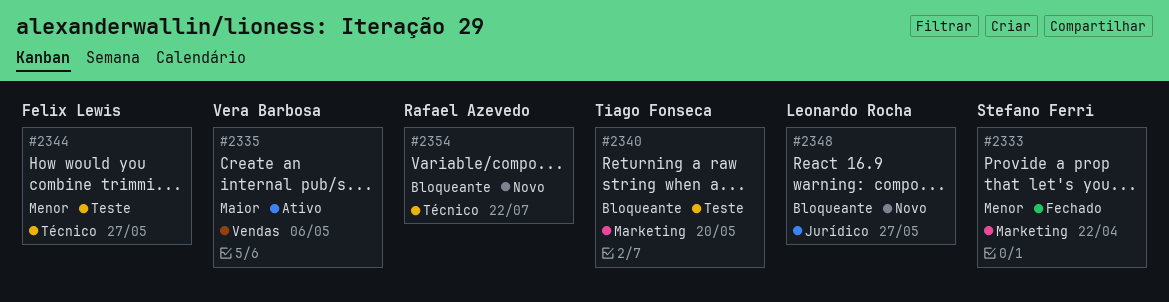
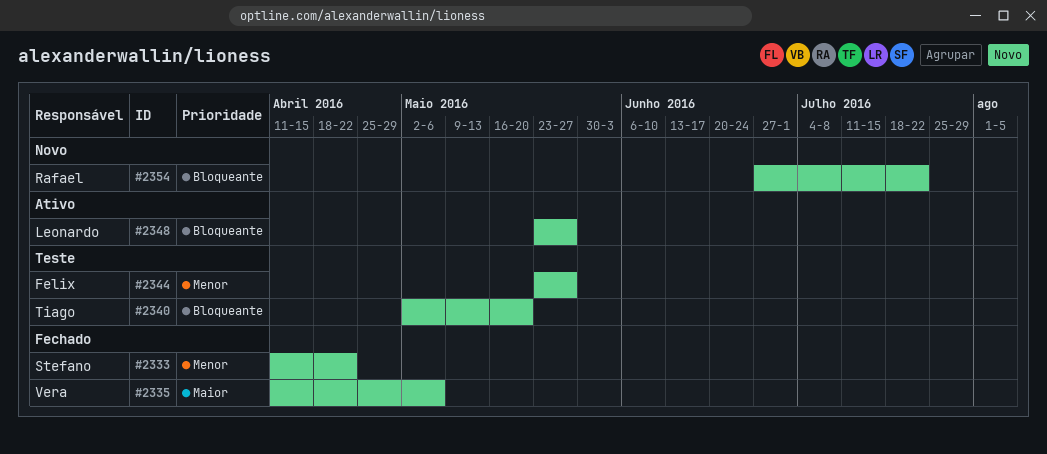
#2335, status: Ativo -> Fechado
#2348, status: Novo -> Ativo

